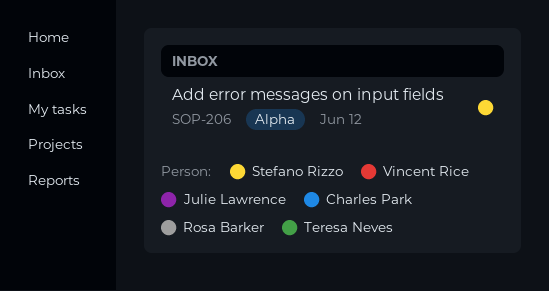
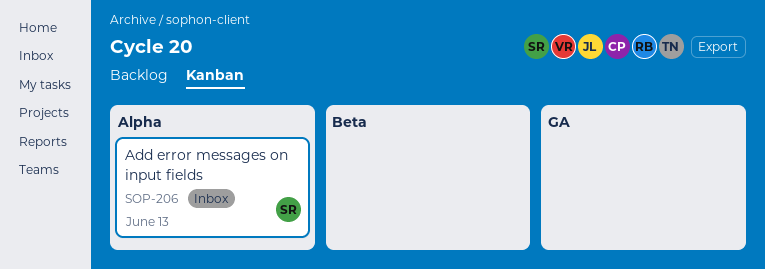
SOP-206, due: Jun 12 -> Jun 13

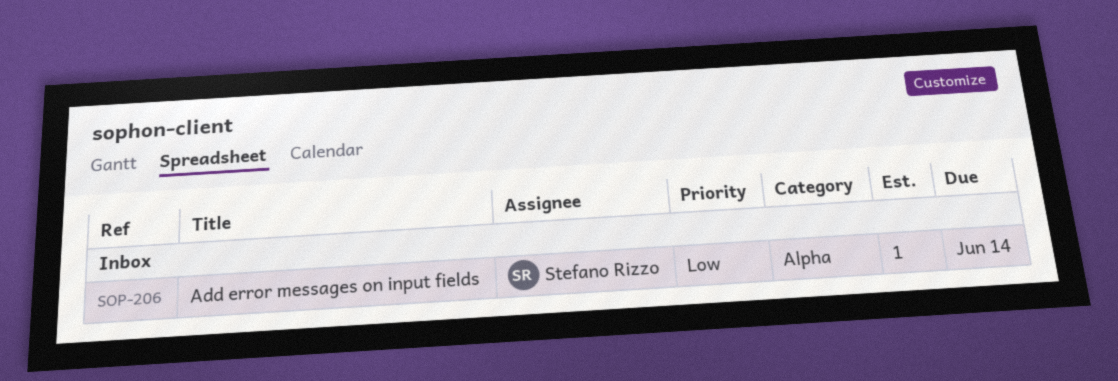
SOP-206, due: Jun 13 -> Jun 14

